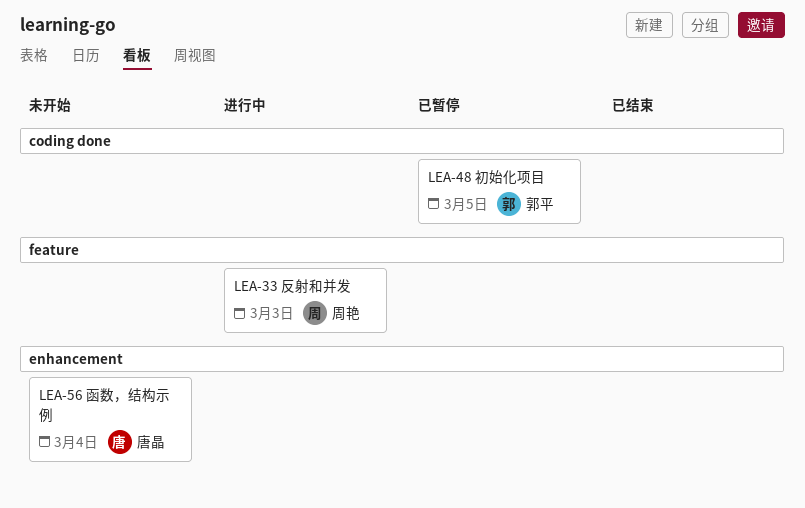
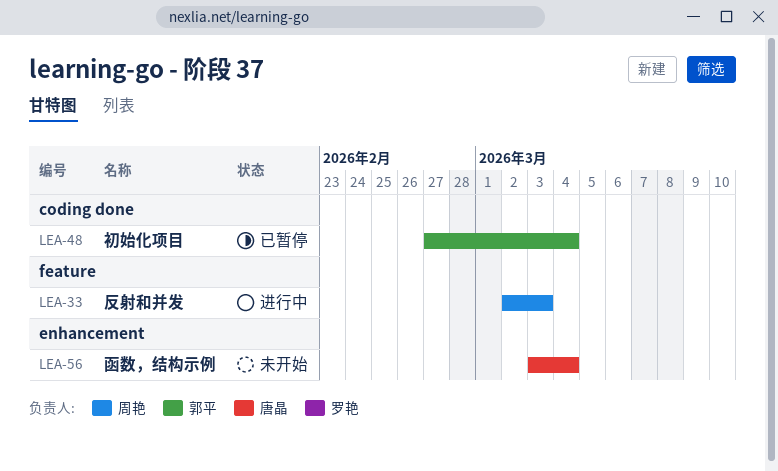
LEA-48, due: Mar 5 -> Mar 4

